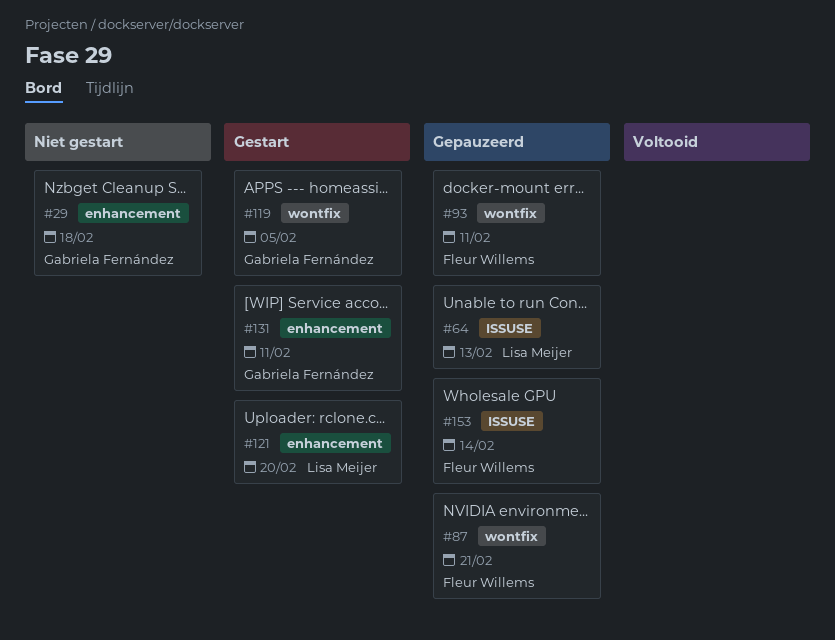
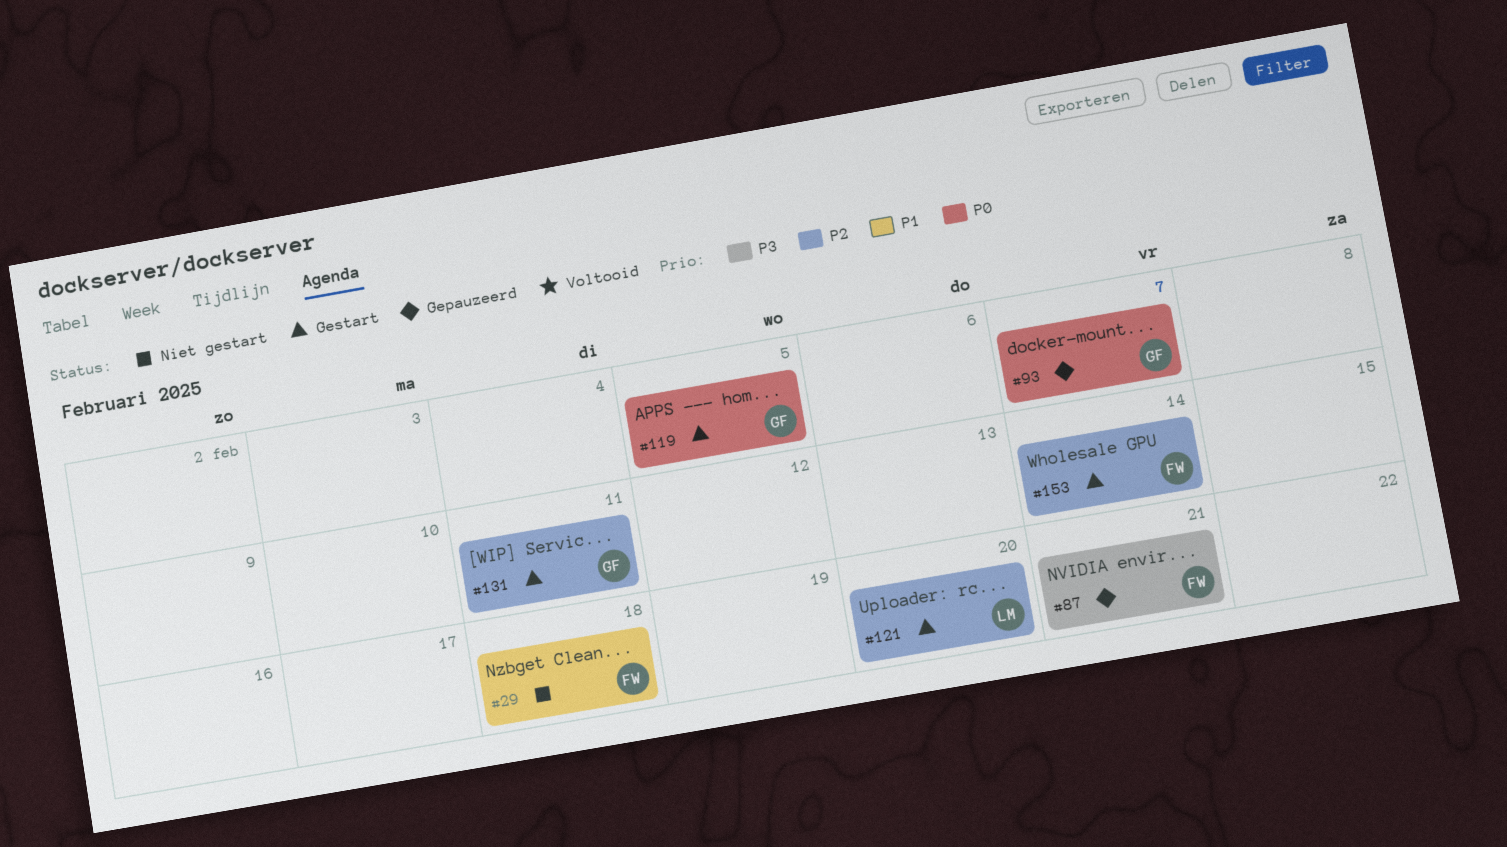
#29, owner: Gabriela Fernández -> Fleur Willems
#64: present -> none
#93, owner: Fleur Willems -> Gabriela Fernández
#93, due: Feb 11 -> Feb 7
#153, status: Gepauzeerd -> Gestart

